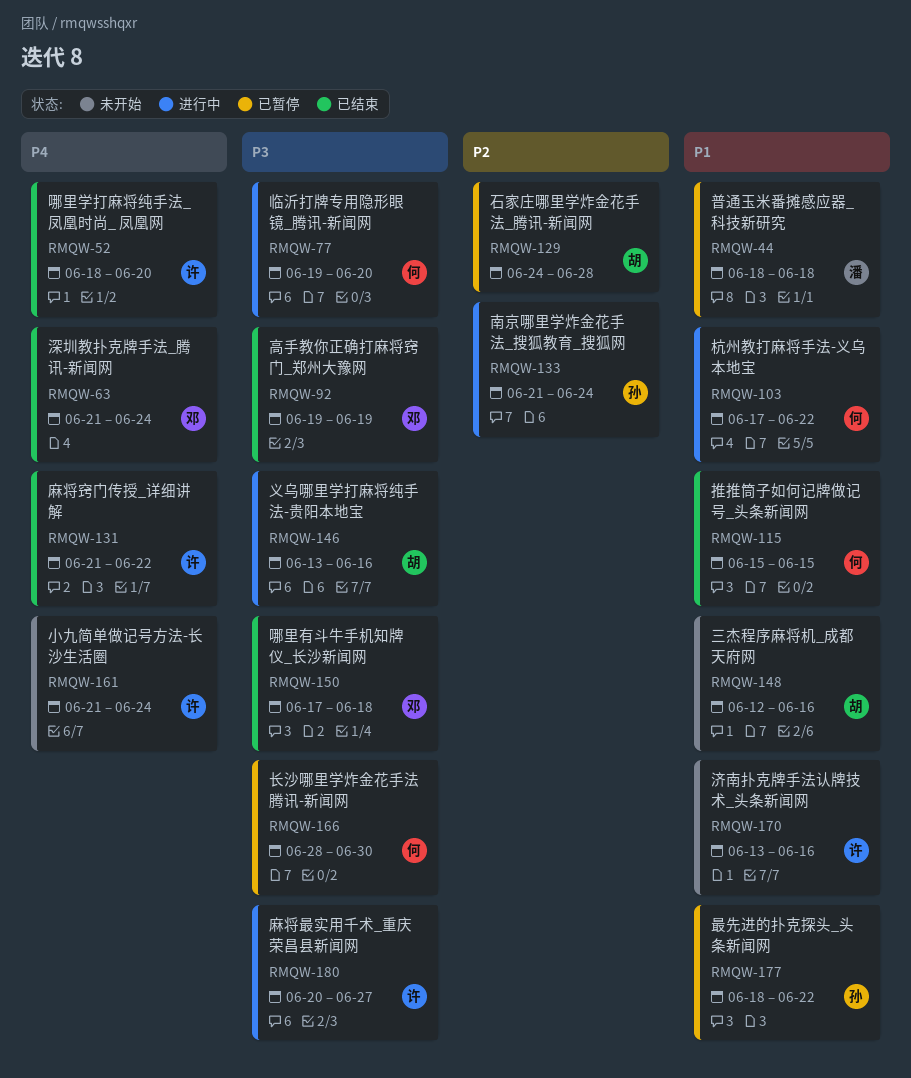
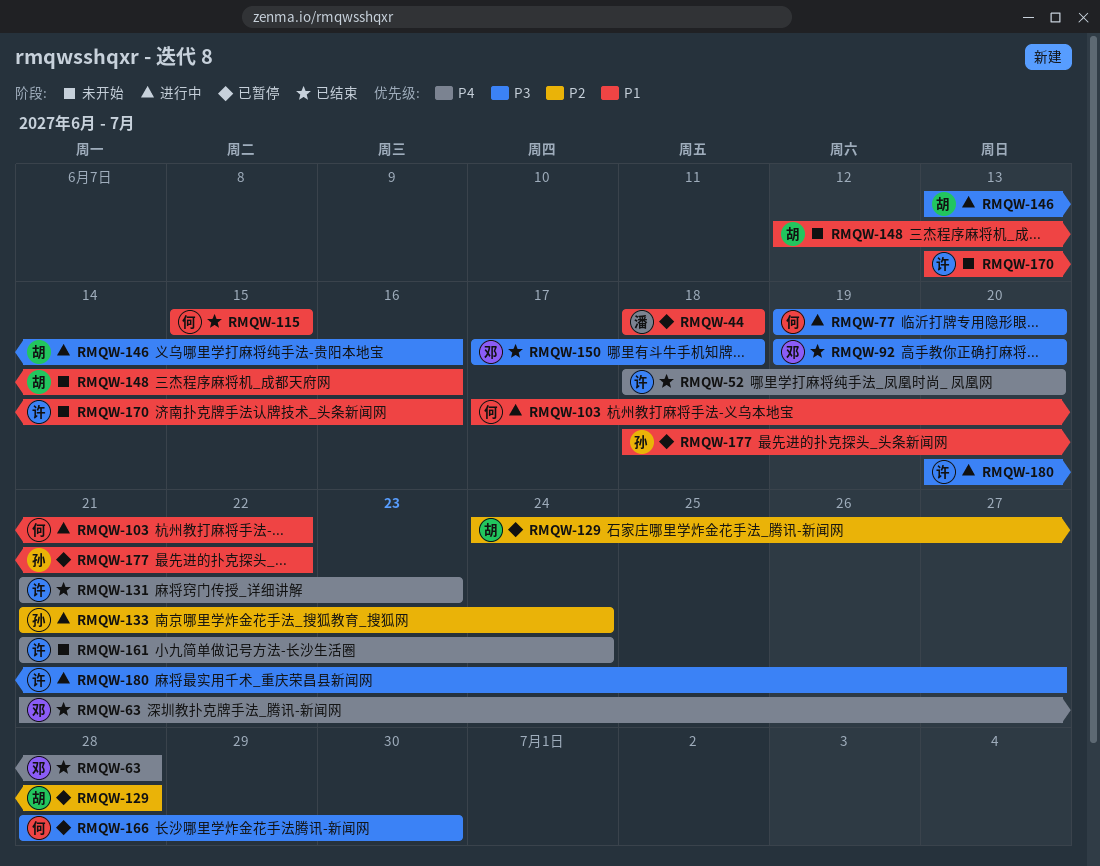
RMQW-63, due: Jun 24 -> Jun 28
RMQW-92, due: Jun 19 -> Jun 20
RMQW-131, due: Jun 22 -> Jun 23

